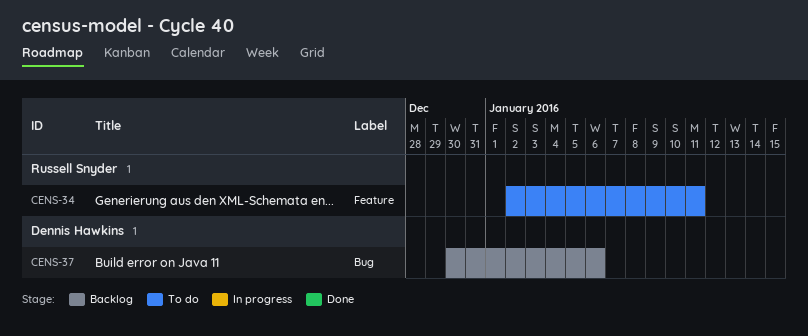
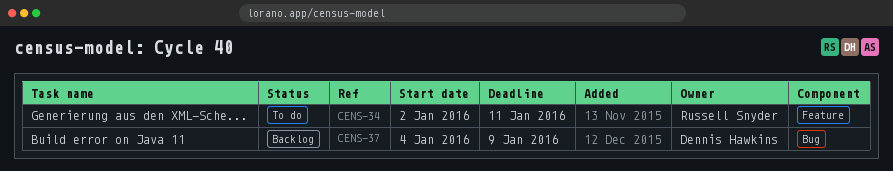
CENS-37, start: Dec 30 -> Jan 4
CENS-37, due: Jan 6 -> Jan 9

